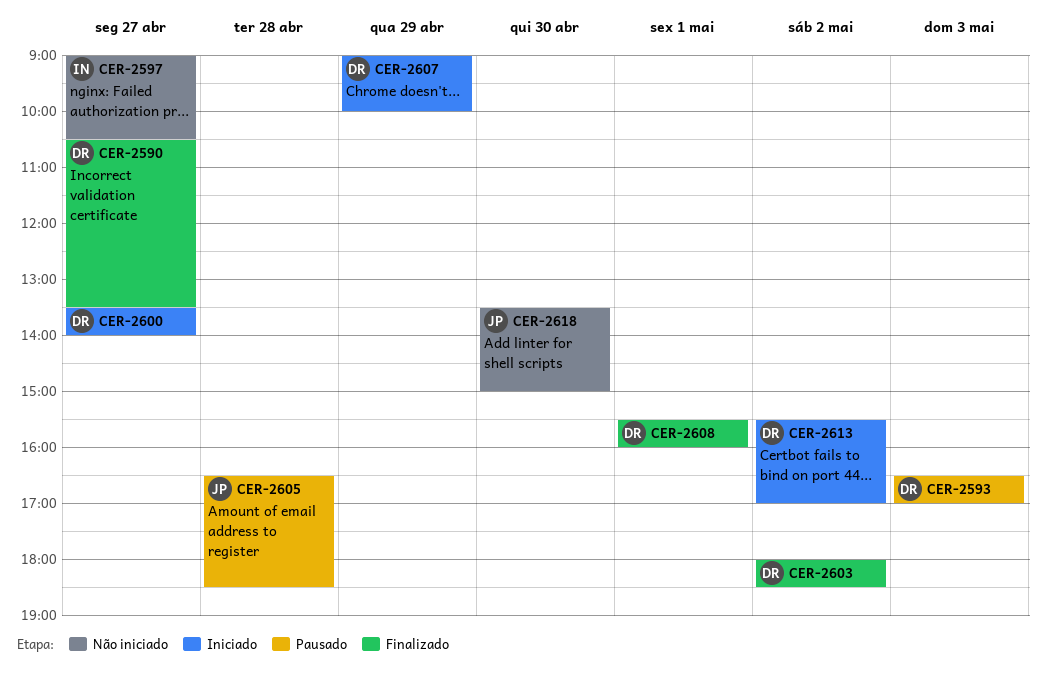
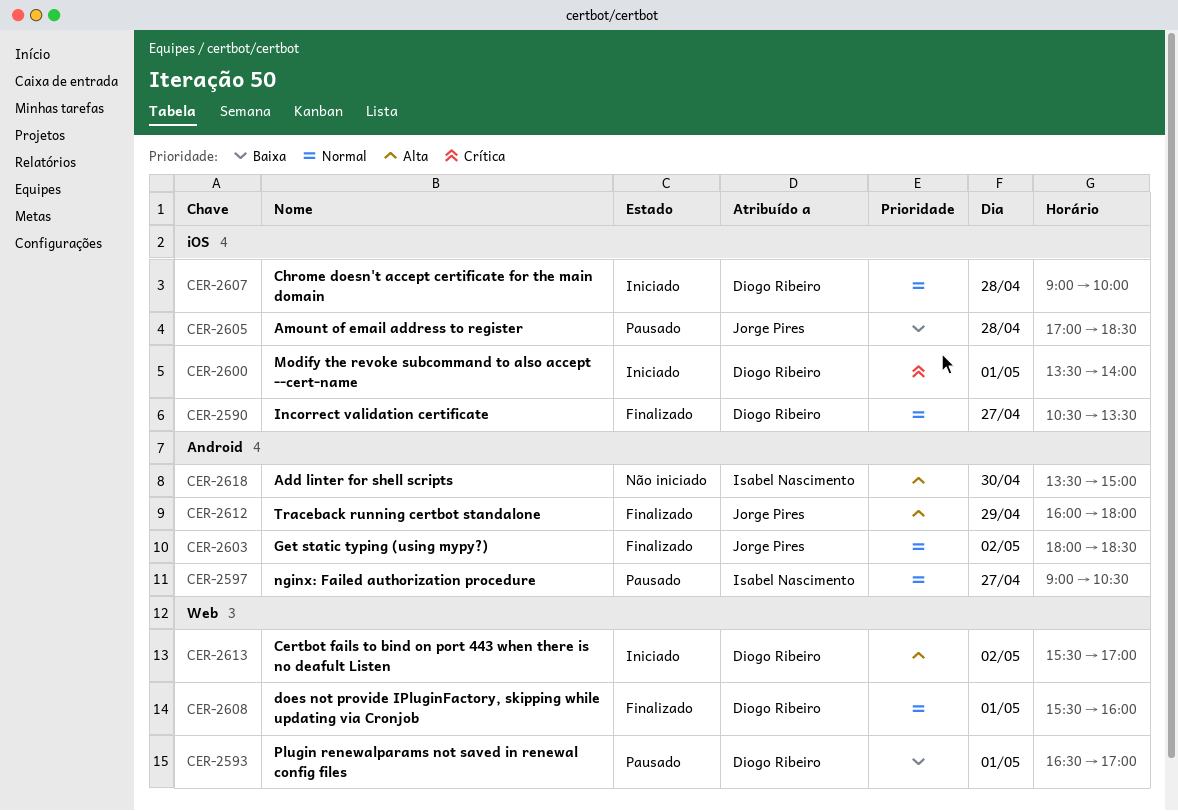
CER-2593, day: May 3 -> May 1
CER-2597, status: Não iniciado -> Pausado
CER-2600, day: Apr 27 -> May 1
CER-2603, owner: Diogo Ribeiro -> Jorge Pires
CER-2605, begins: 16:30 -> 17:00
CER-2607, day: Apr 29 -> Apr 28
CER-2612: none -> present
CER-2618, owner: Jorge Pires -> Isabel Nascimento

